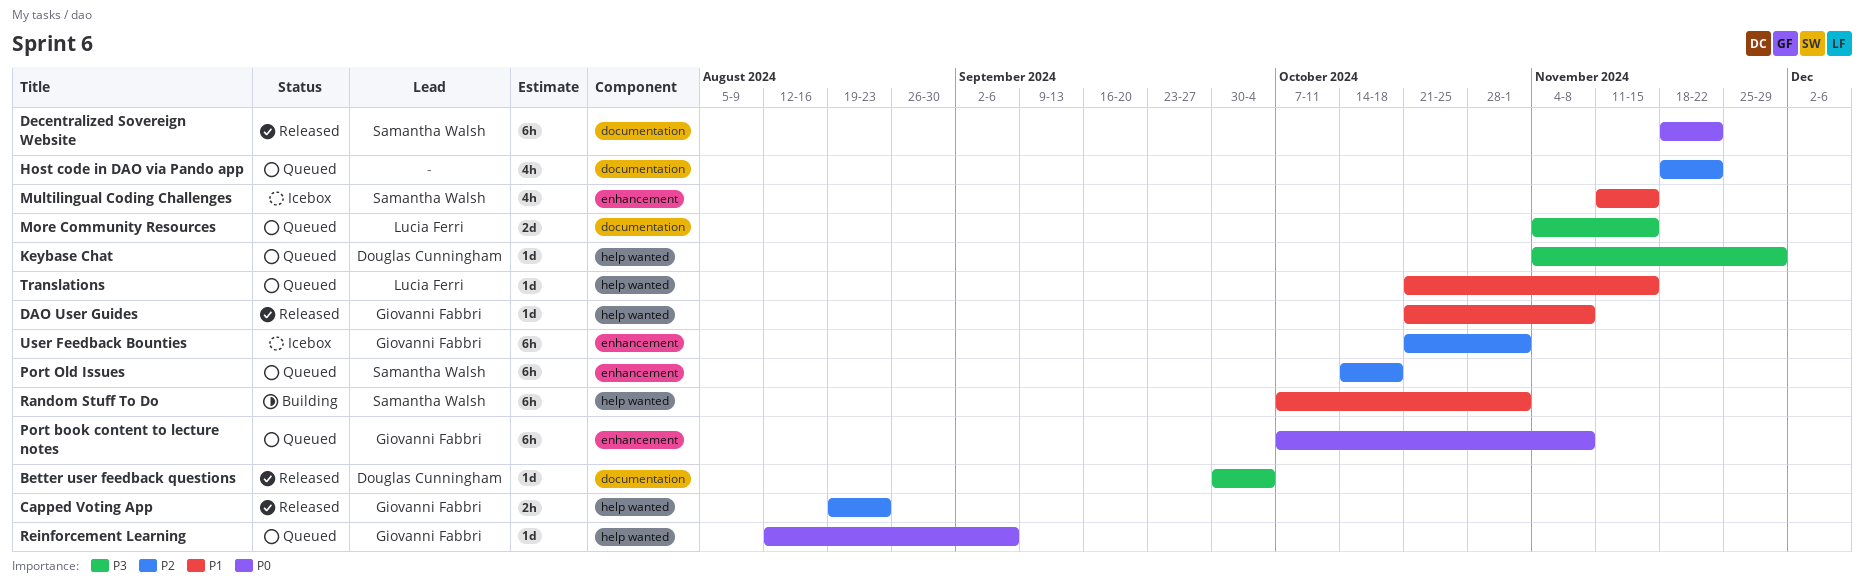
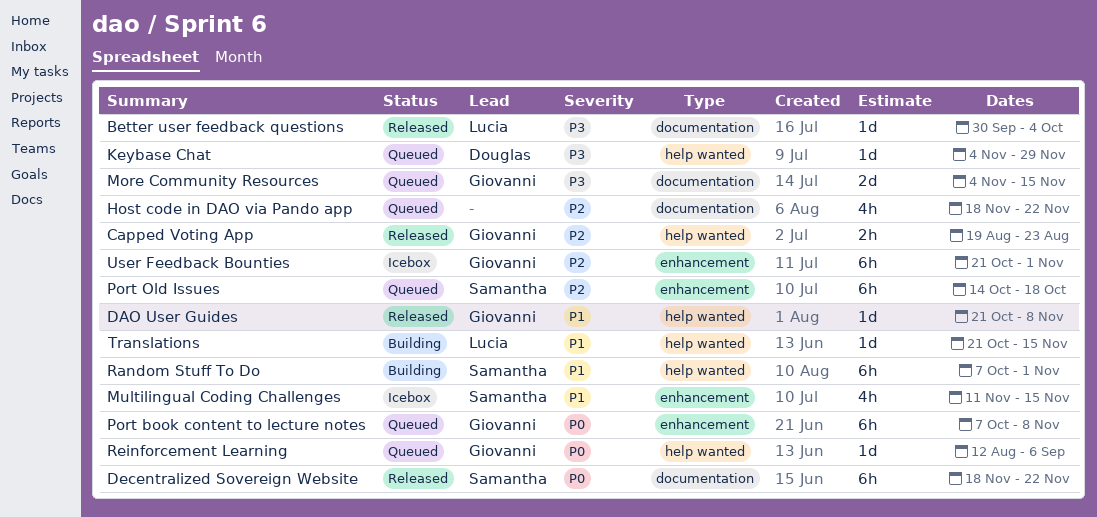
Better user feedback questions, owner: Douglas Cunningham -> Lucia Ferri
More Community Resources, owner: Lucia Ferri -> Giovanni Fabbri
Translations, status: Queued -> Building

